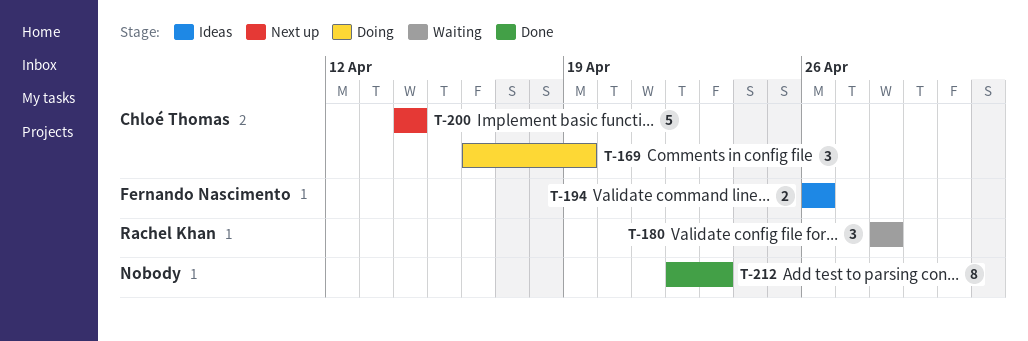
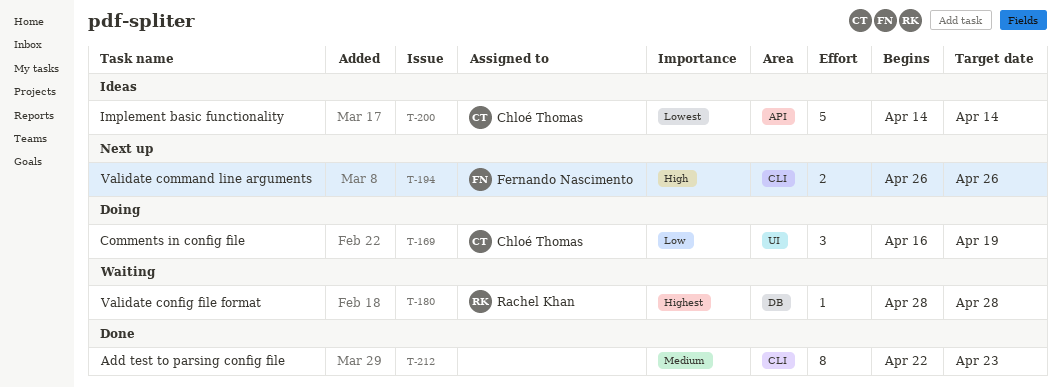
T-180, estimate: 3 -> 1
T-194, status: Ideas -> Next up
T-200, status: Next up -> Ideas

